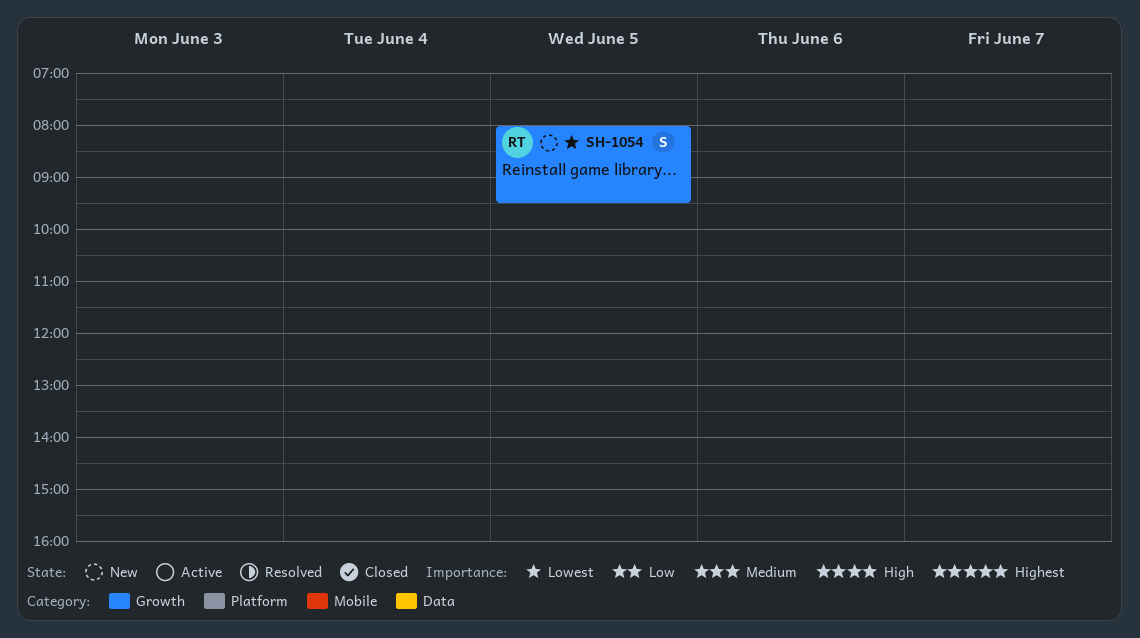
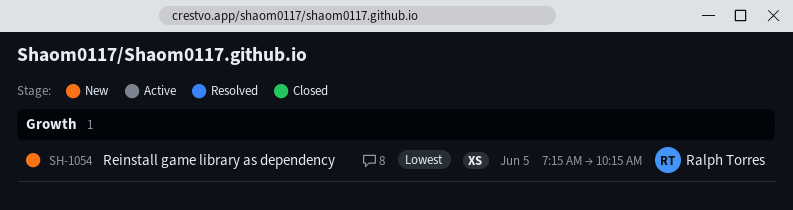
SH-1054, estimate: S -> XS
SH-1054, begins: 08:00 -> 07:15
SH-1054, ends: 09:30 -> 10:15

